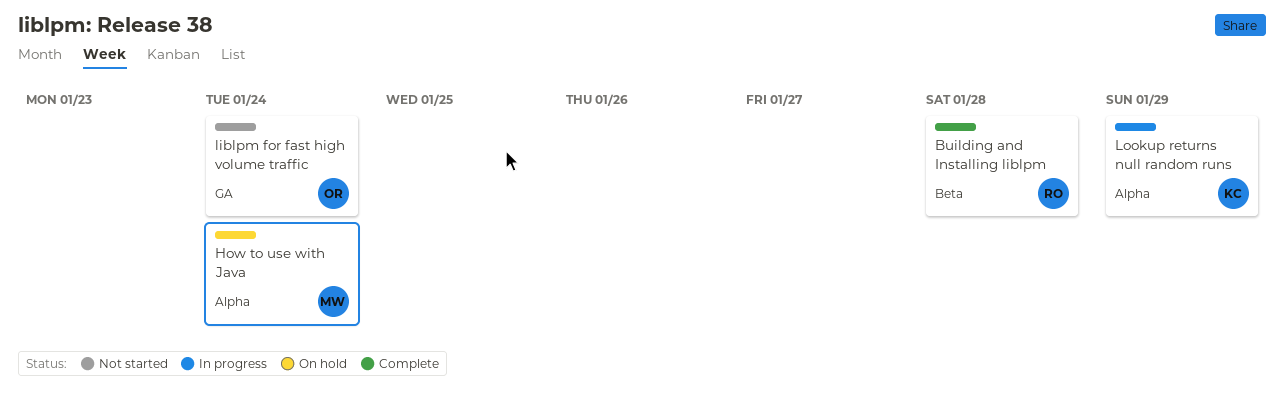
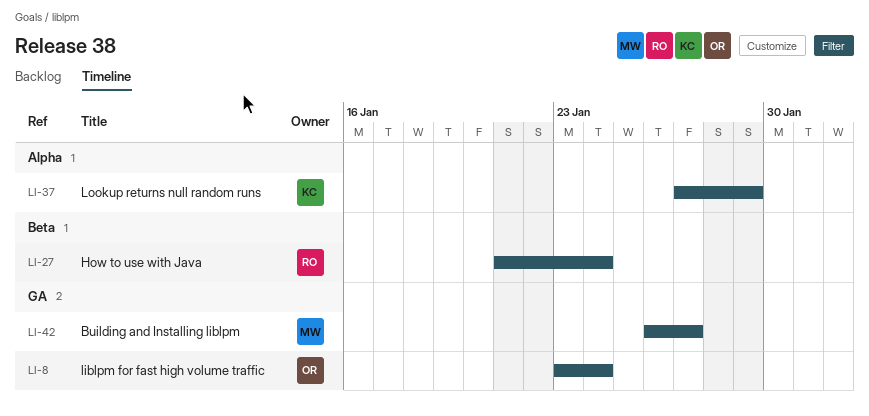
Building and Installing liblpm, owner: RO -> MW
Building and Installing liblpm, label: Beta -> GA
Building and Installing liblpm, due: Jan 28 -> Jan 27
How to use with Java, owner: MW -> RO
How to use with Java, label: Alpha -> Beta

